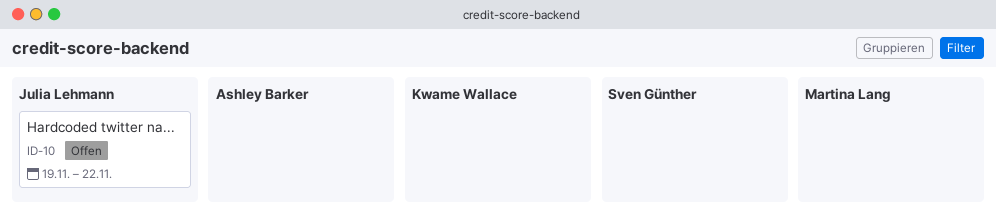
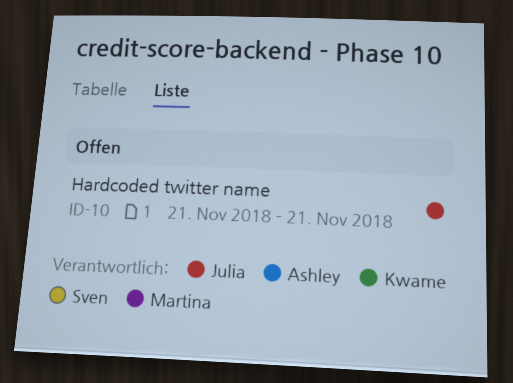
ID-10, start: Nov 19 -> Nov 21
ID-10, due: Nov 22 -> Nov 21

